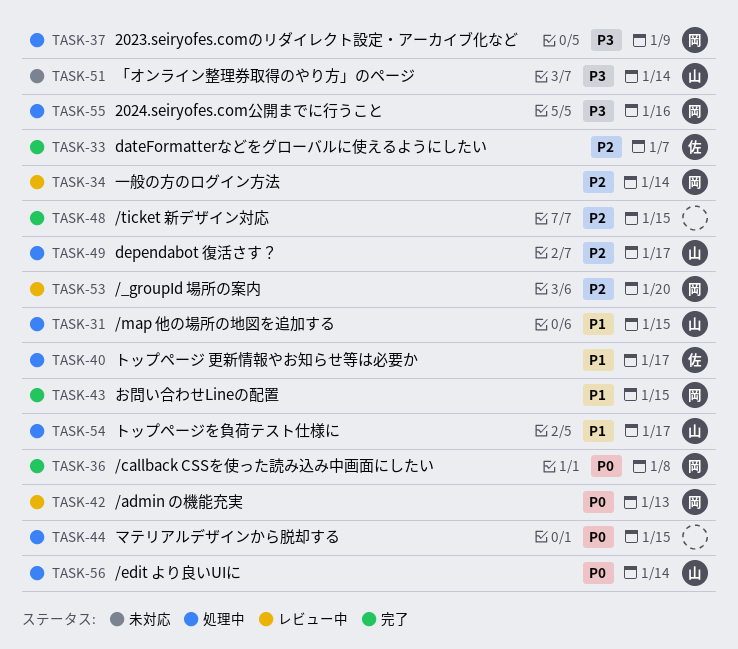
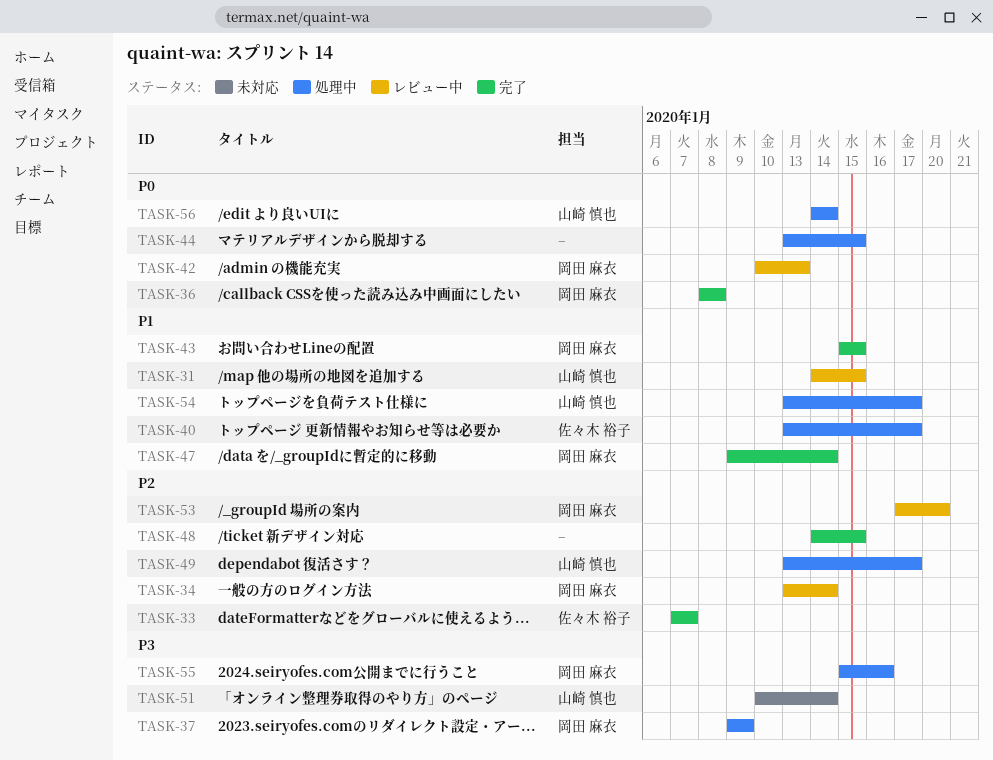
TASK-31, status: 処理中 -> レビュー中
TASK-47: none -> present

